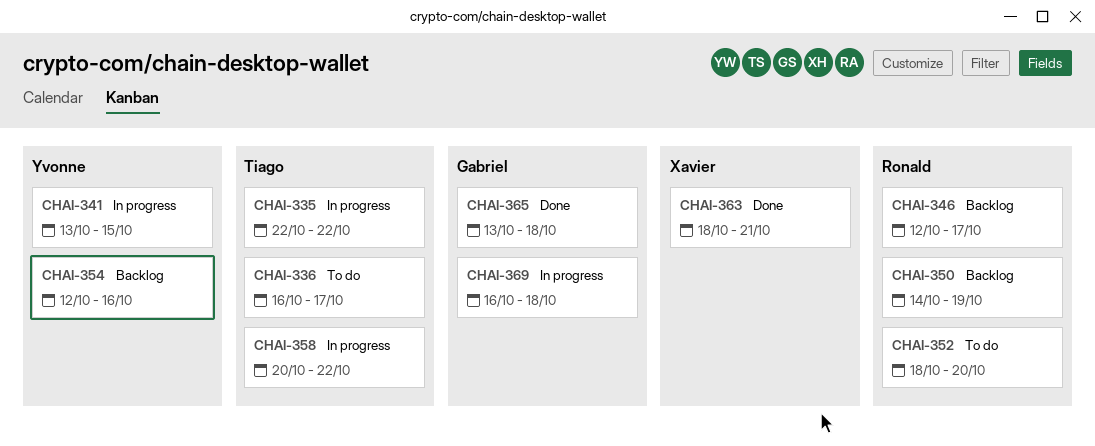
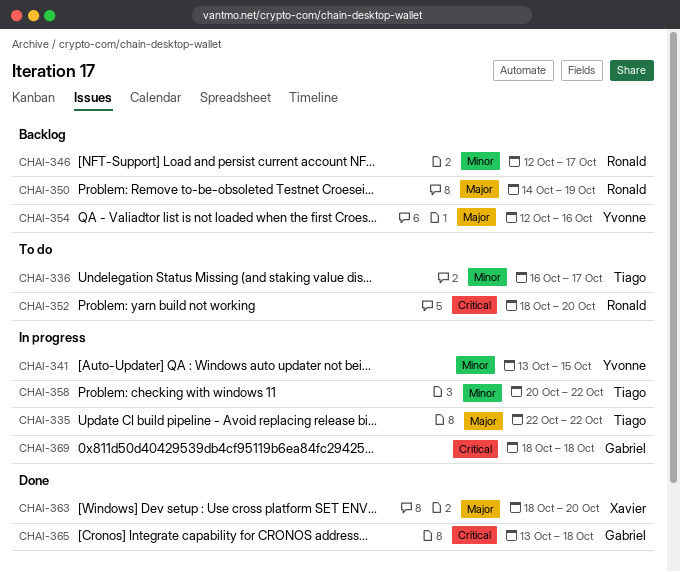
CHAI-363, due: Oct 21 -> Oct 20
CHAI-369, start: Oct 16 -> Oct 18

